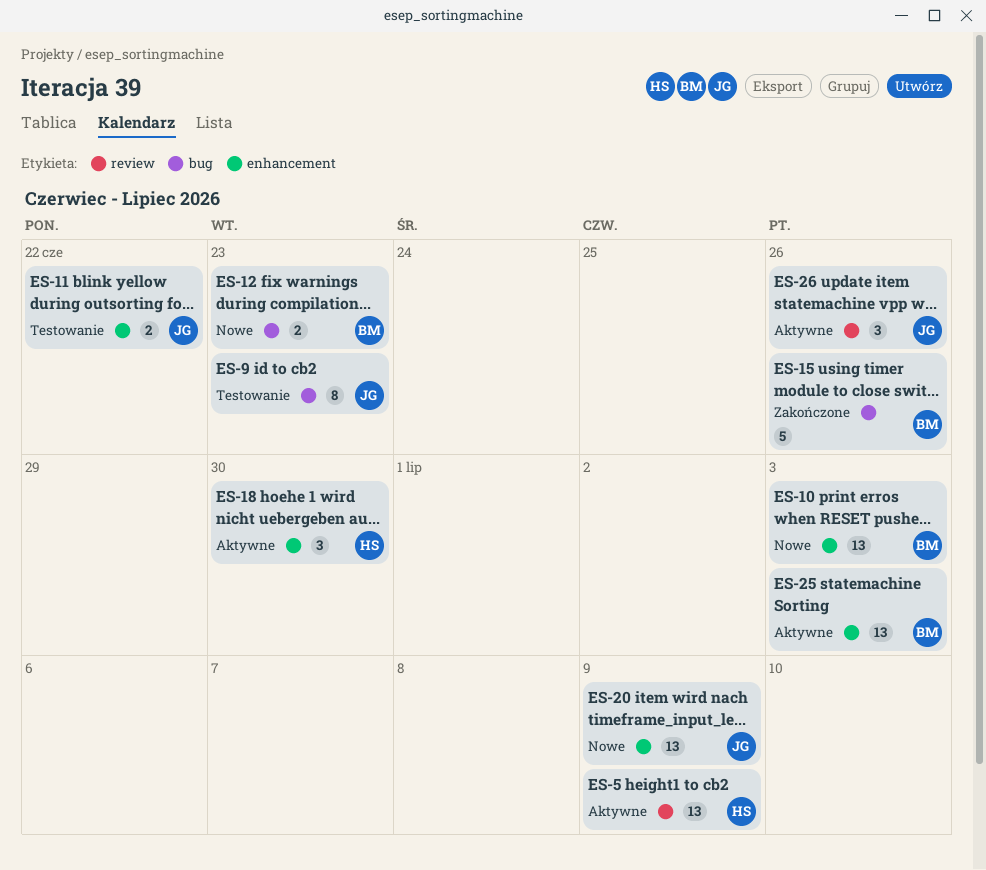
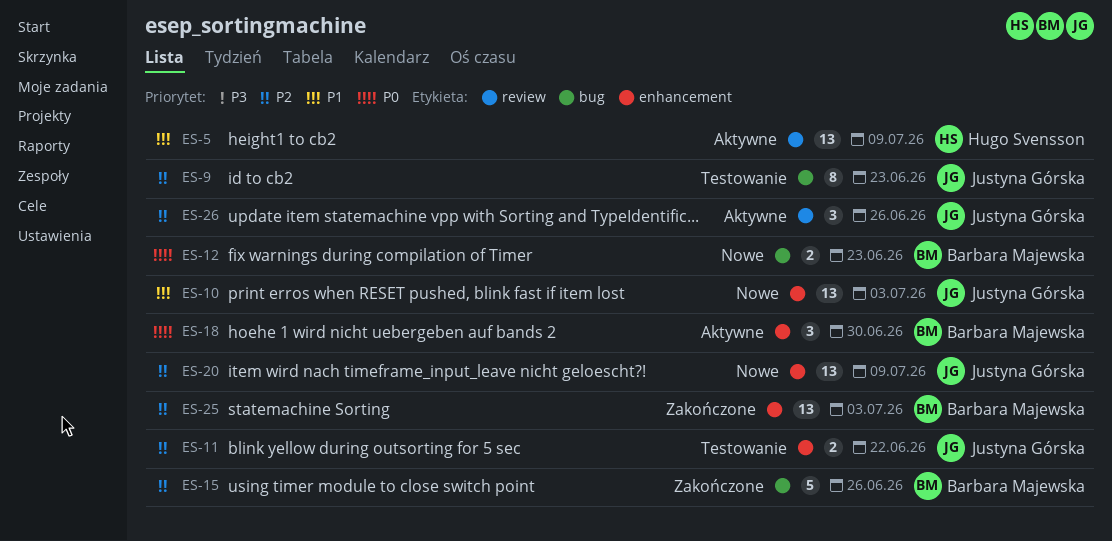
ES-10, owner: Barbara Majewska -> Justyna Górska
ES-18, owner: Hugo Svensson -> Barbara Majewska
ES-25, status: Aktywne -> Zakończone

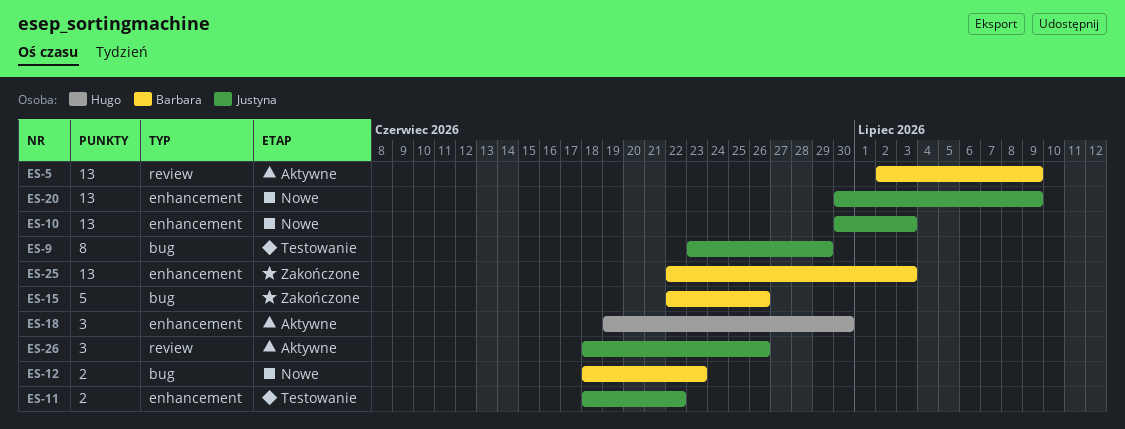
ES-5, owner: Hugo Svensson -> Barbara Majewska
ES-9, due: Jun 23 -> Jun 29
ES-18, owner: Barbara Majewska -> Hugo Svensson

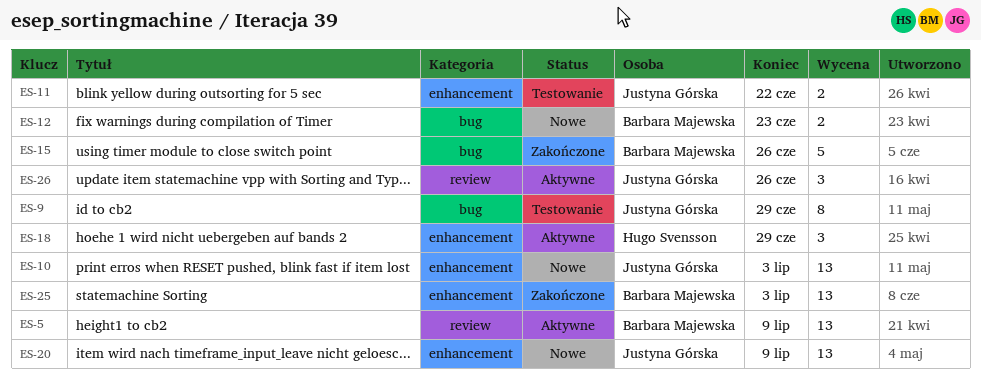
ES-18, due: Jun 30 -> Jun 29

